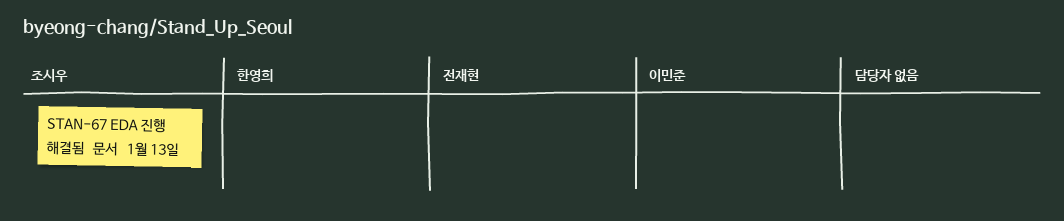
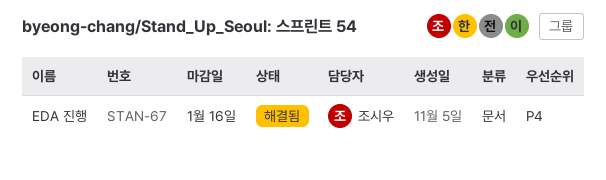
STAN-67, due: Jan 13 -> Jan 16

